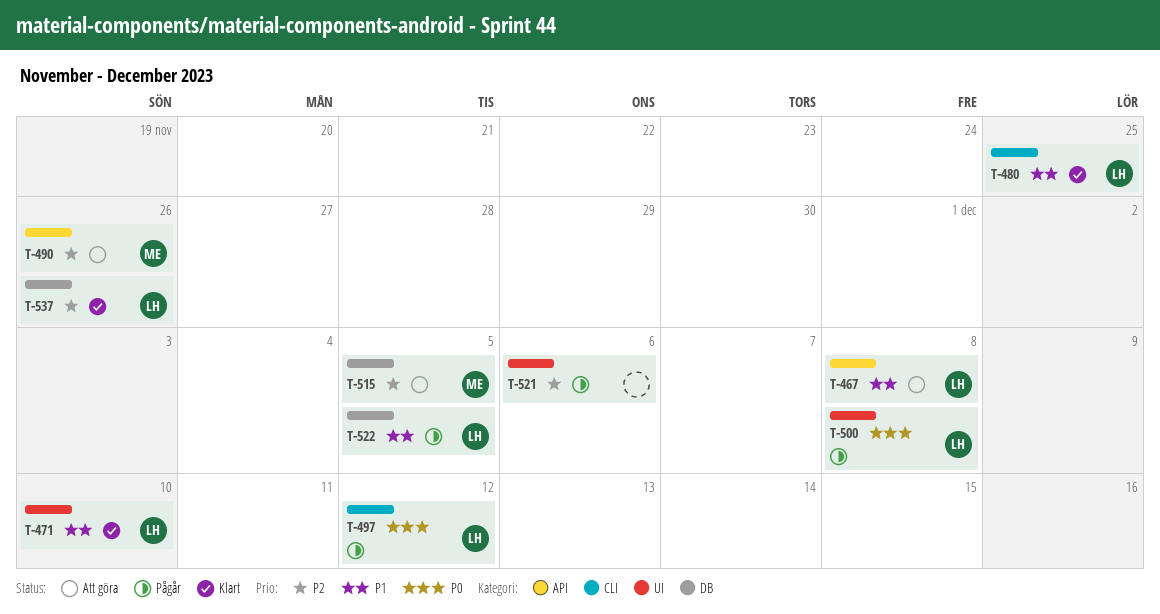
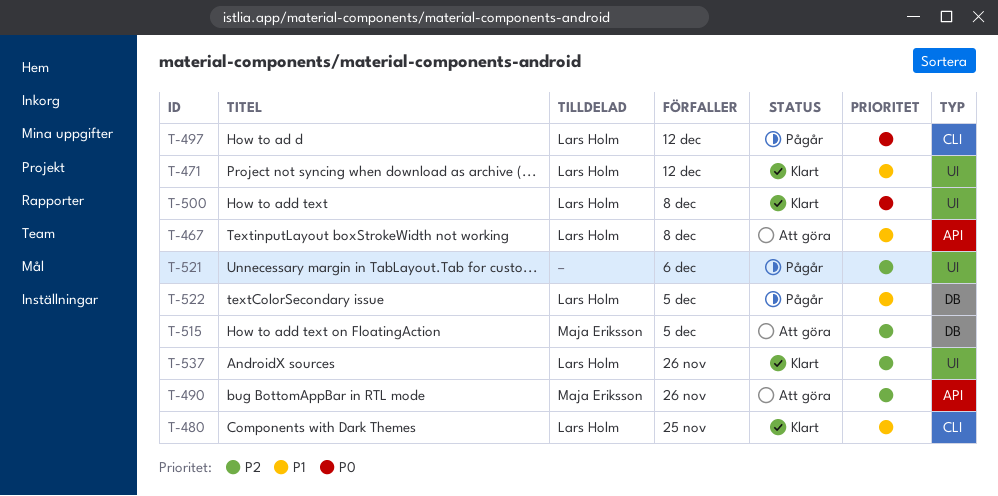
T-471, due: Dec 10 -> Dec 12
T-500, status: Pågår -> Klart
T-537, label: DB -> UI

